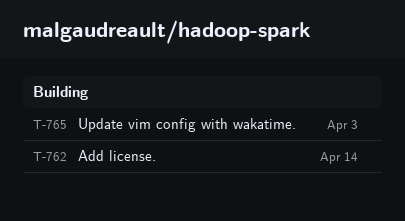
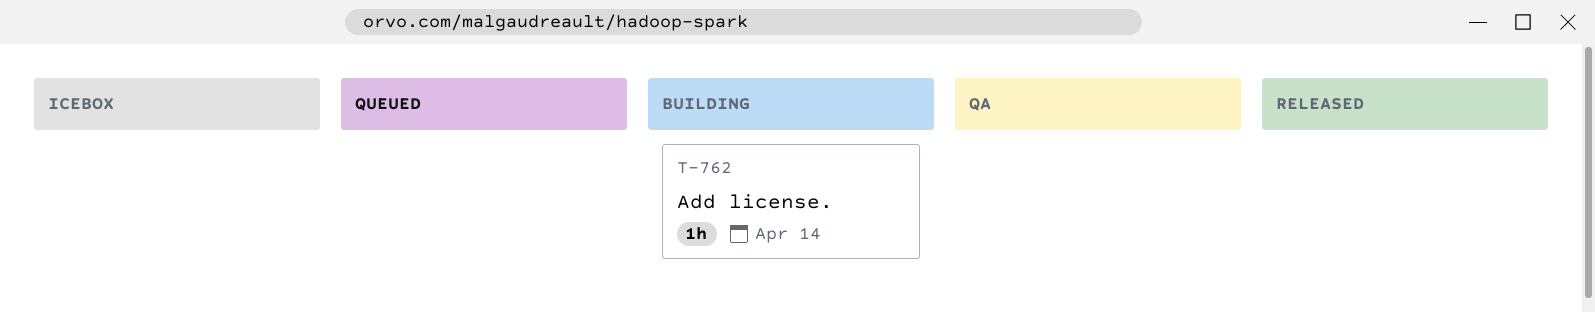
T-765: present -> none

